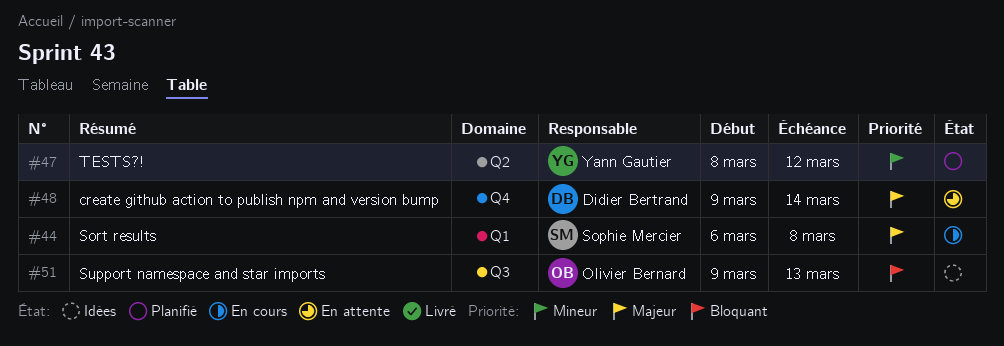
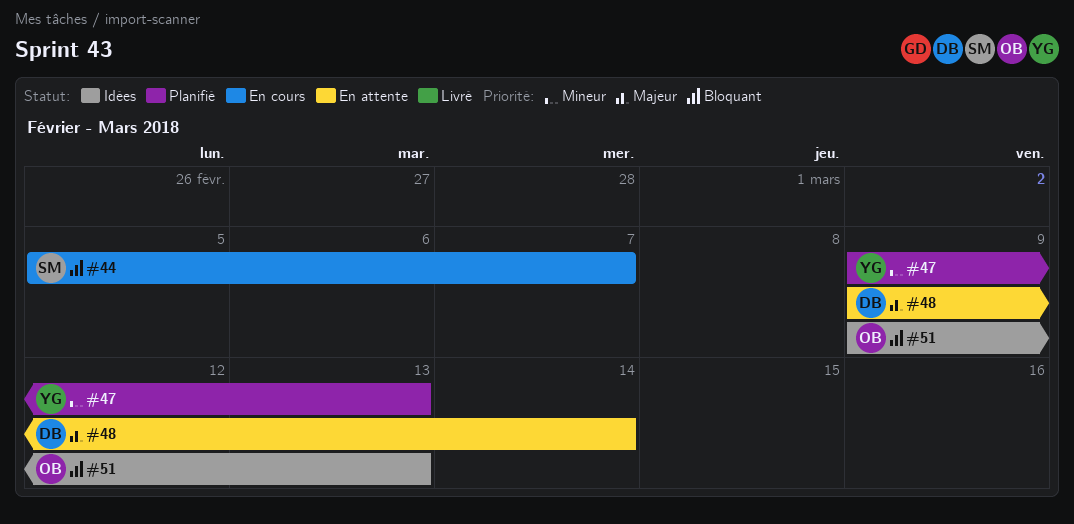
#44, priority: Majeur -> Bloquant
#44, start: Mar 6 -> Mar 5
#44, due: Mar 8 -> Mar 7
#47, start: Mar 8 -> Mar 9
#47, due: Mar 12 -> Mar 13

